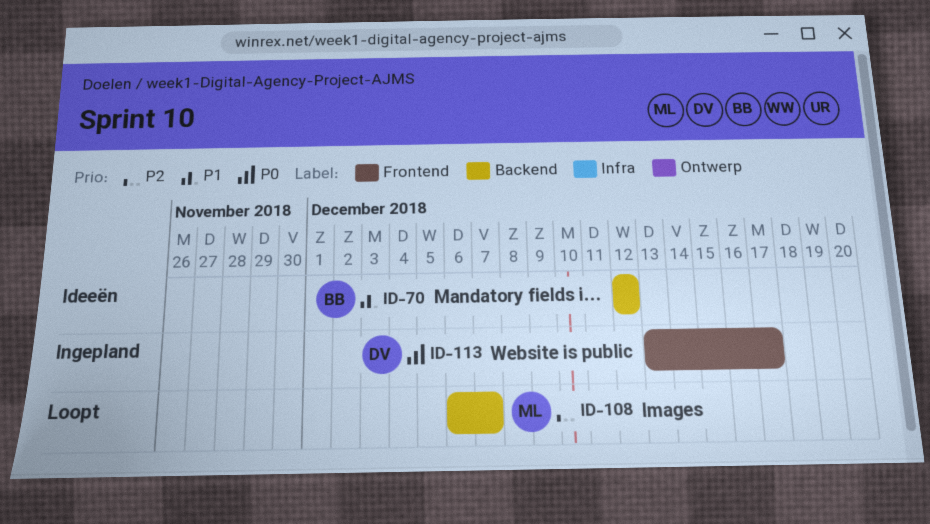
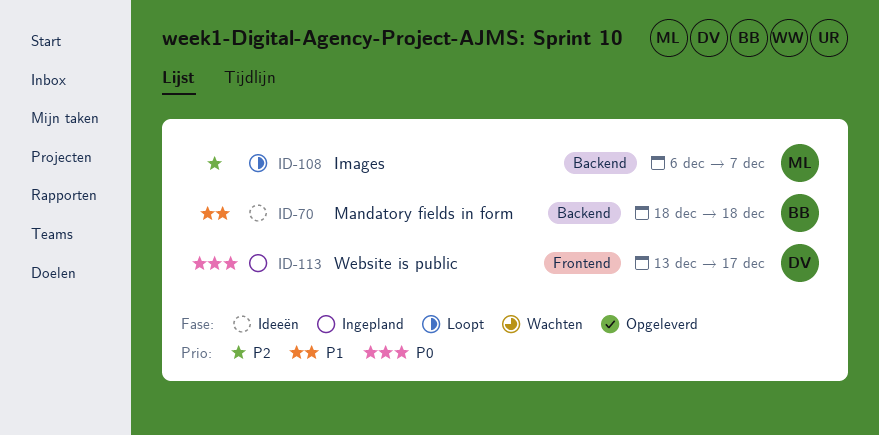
ID-70, start: Dec 12 -> Dec 18
ID-70, due: Dec 12 -> Dec 18

